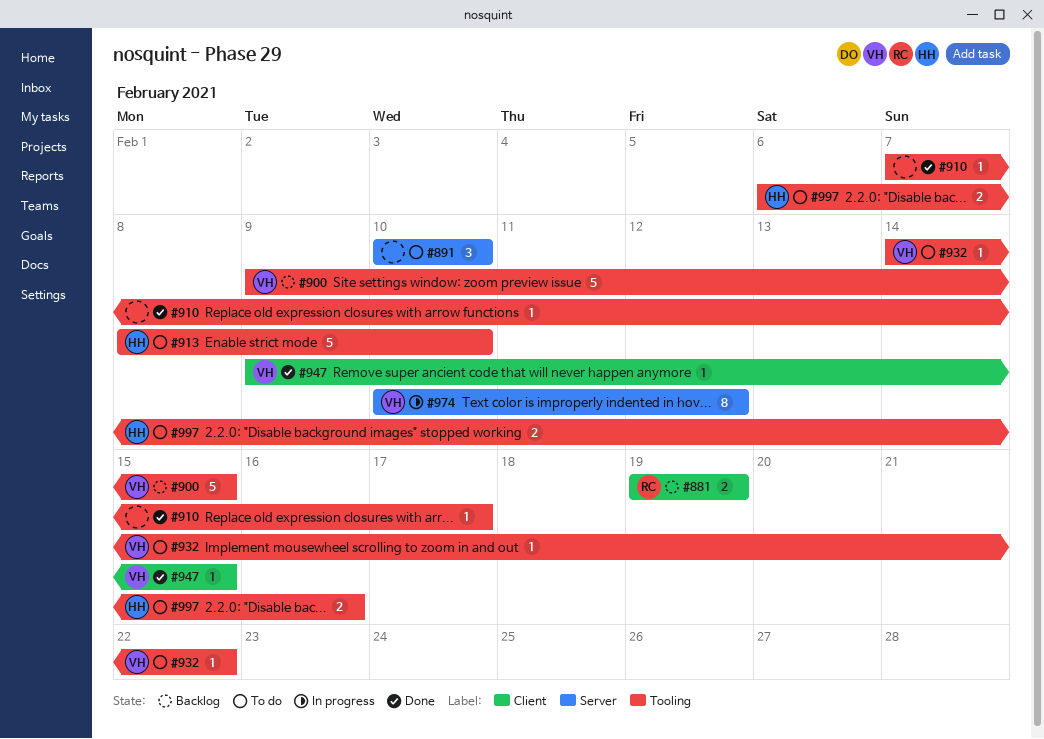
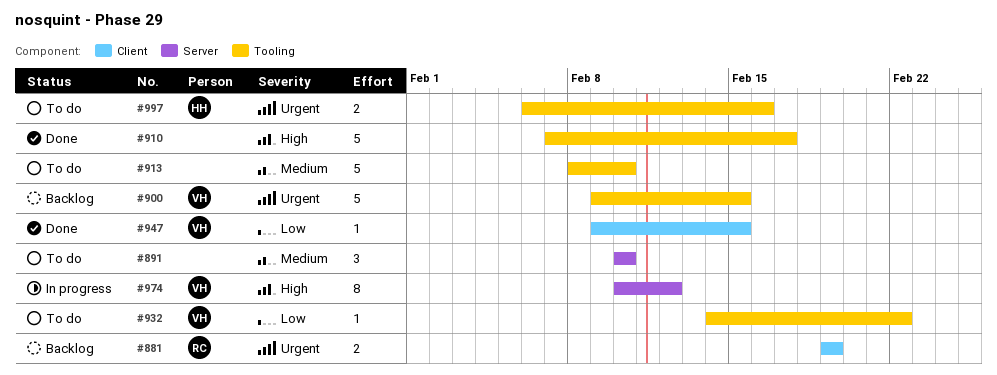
#910, estimate: 1 -> 5
#913, owner: HH -> none

